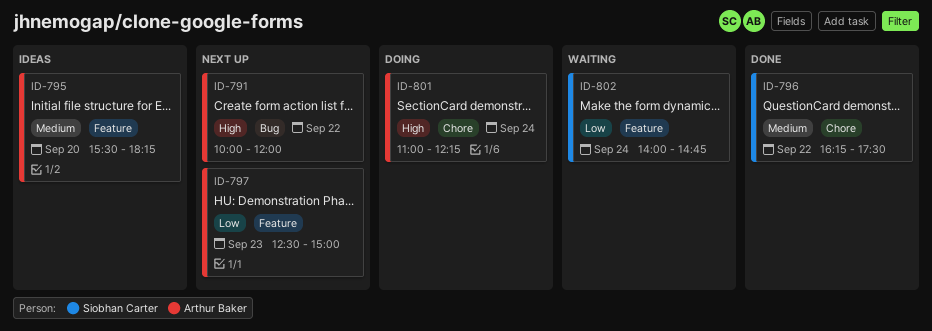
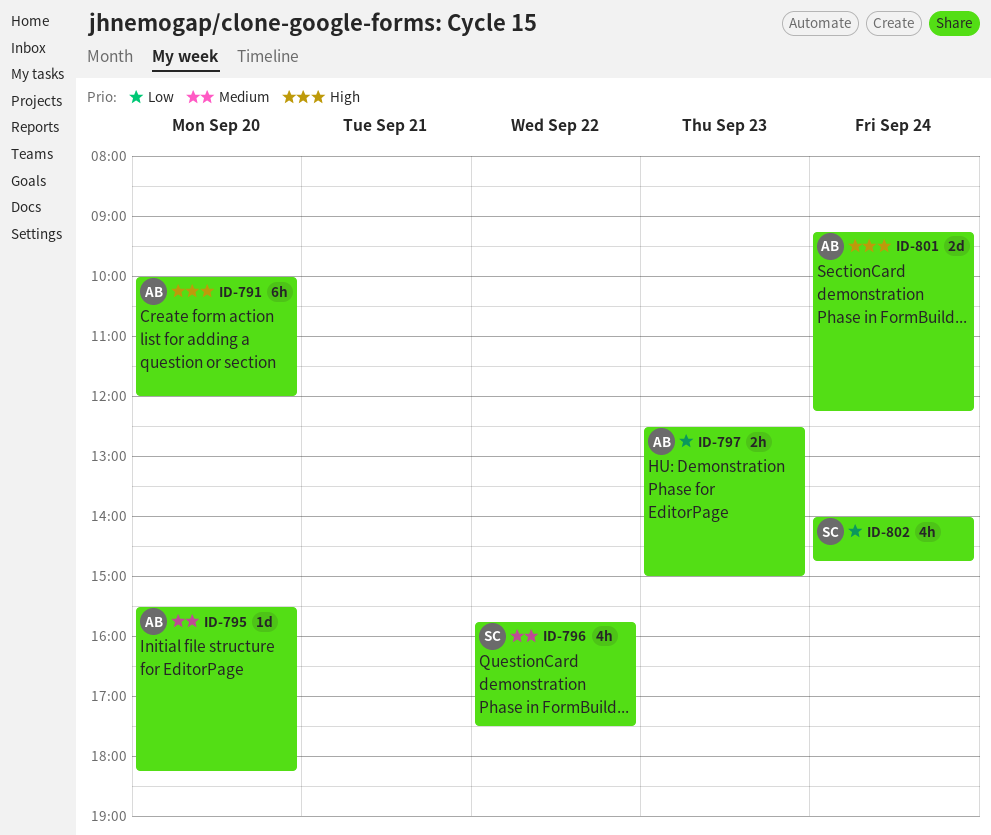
ID-791, day: Sep 22 -> Sep 20
ID-796, begins: 16:15 -> 15:45
ID-801, begins: 11:00 -> 09:15

